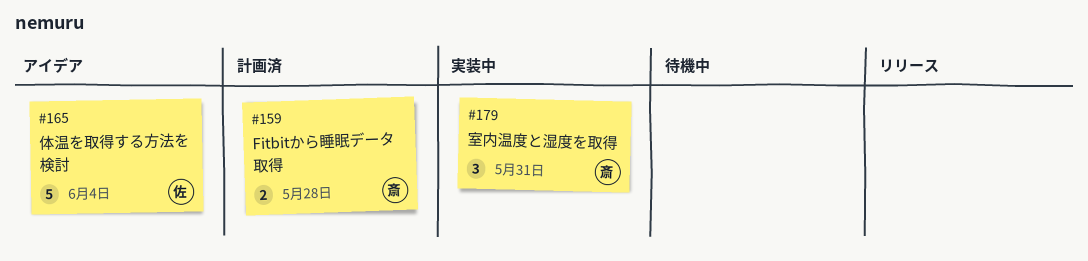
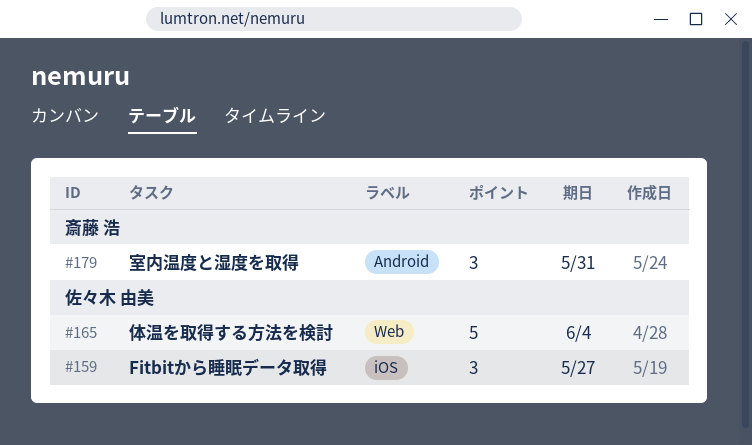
#159, owner: 斎藤 浩 -> 佐々木 由美
#159, estimate: 2 -> 3
#159, due: May 28 -> May 27

